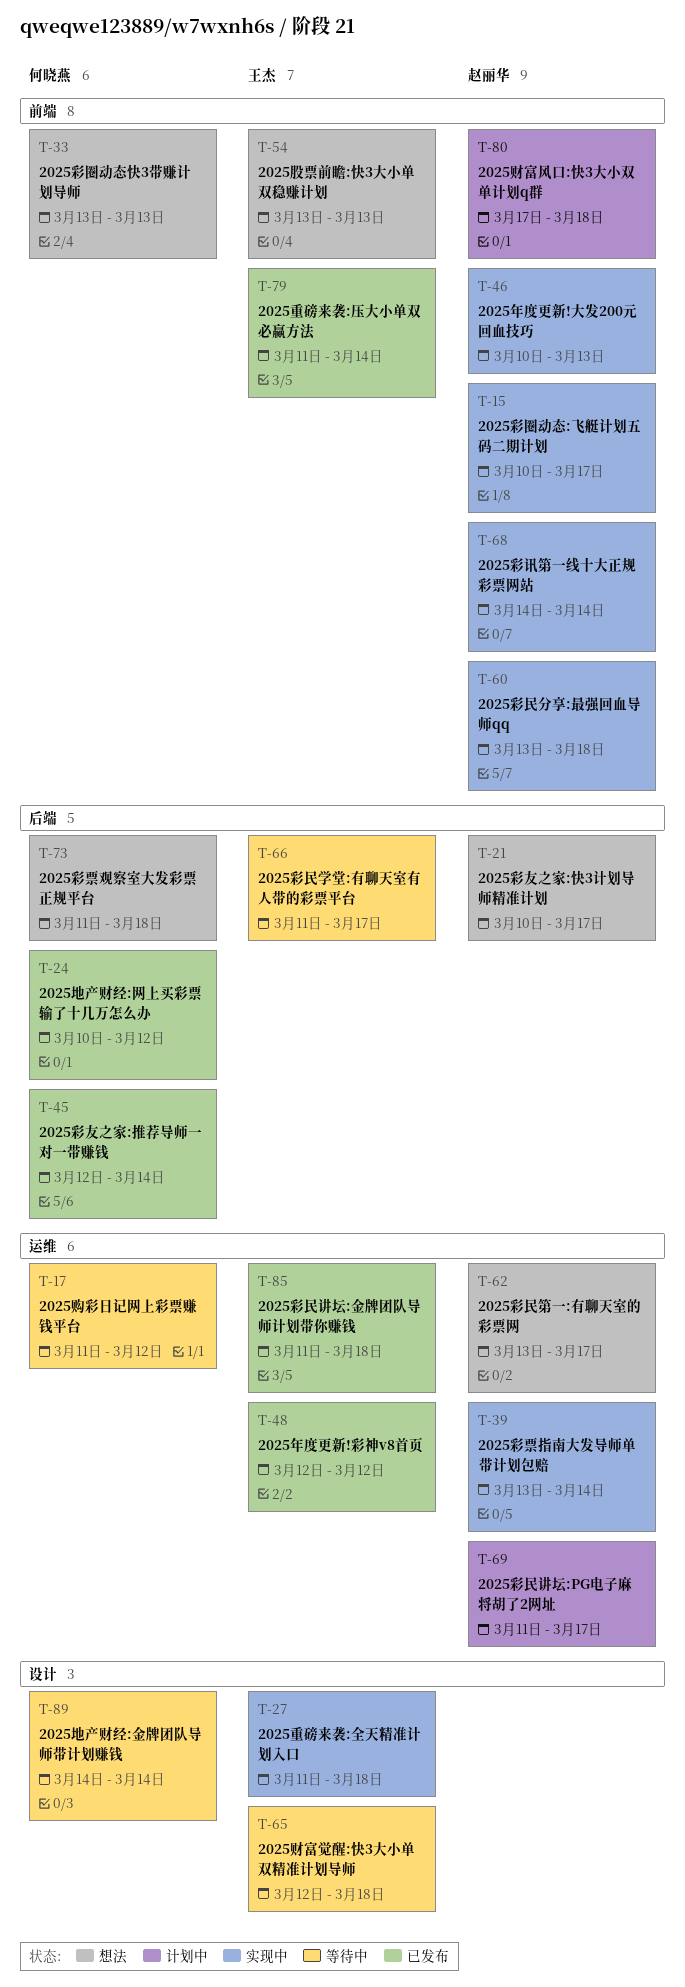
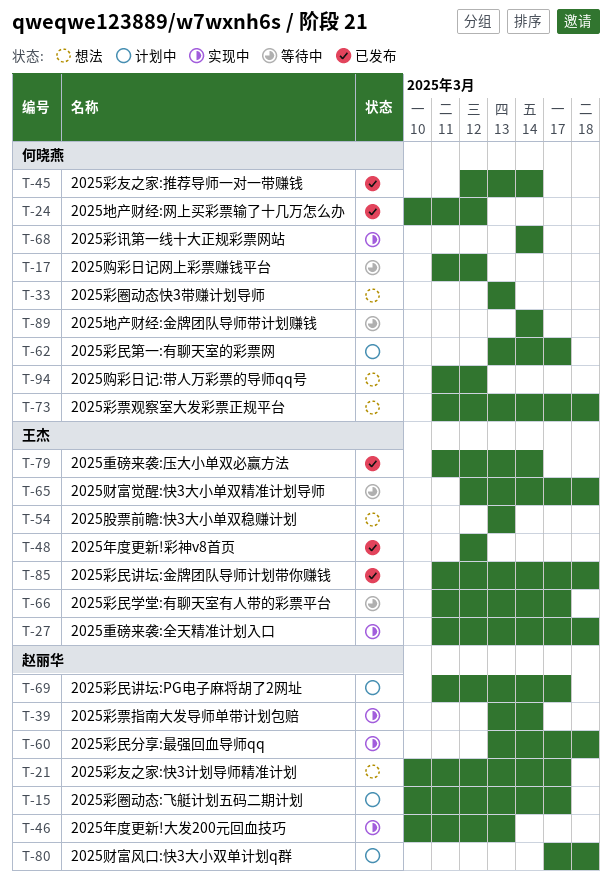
T-15, status: 实现中 -> 计划中
T-62, status: 想法 -> 计划中
T-62, owner: 赵丽华 -> 何晓燕
T-68, owner: 赵丽华 -> 何晓燕
T-94: none -> present

